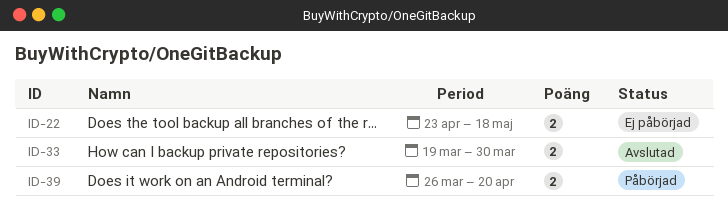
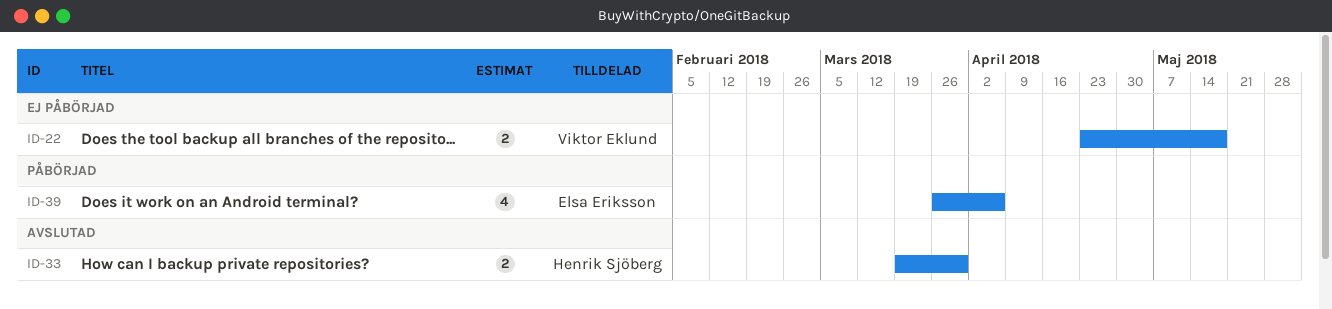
ID-39, estimate: 2 -> 4
ID-39, due: Apr 20 -> Apr 6

